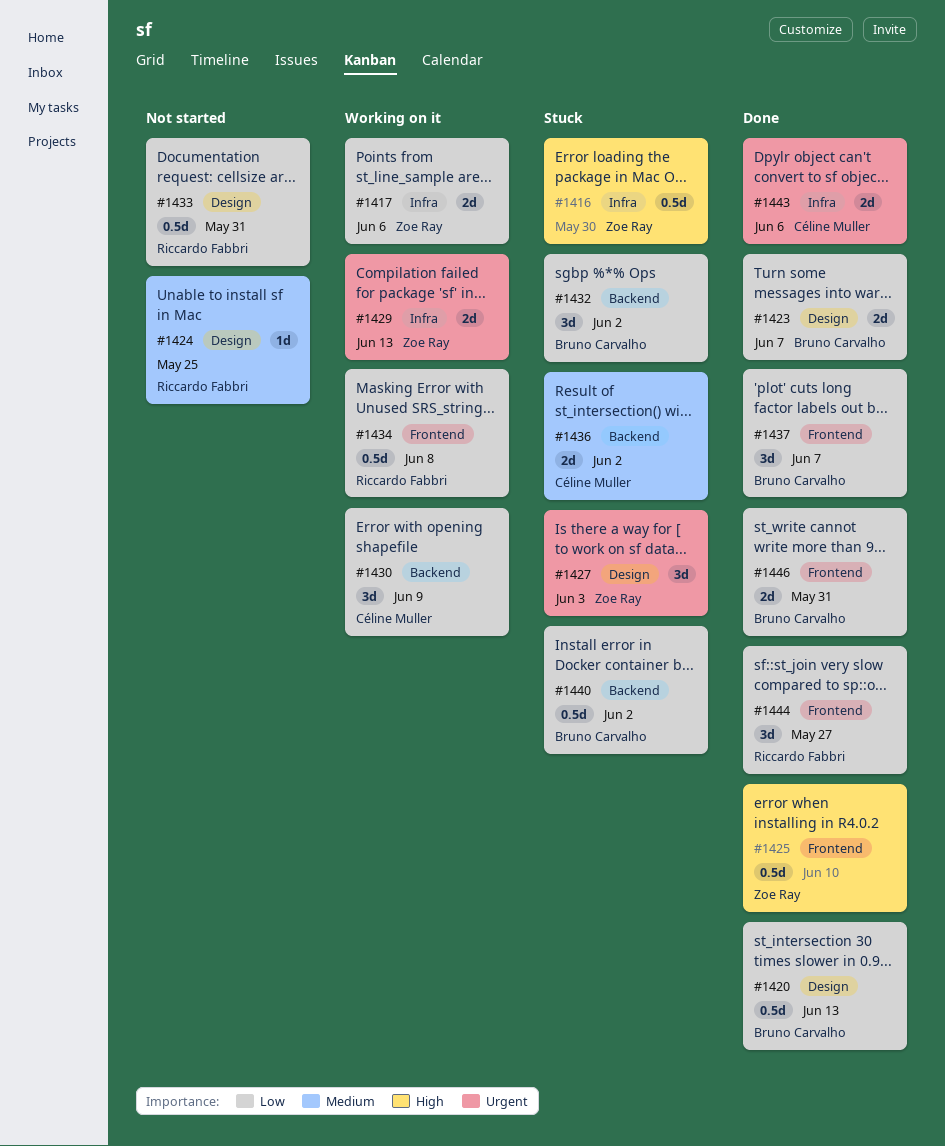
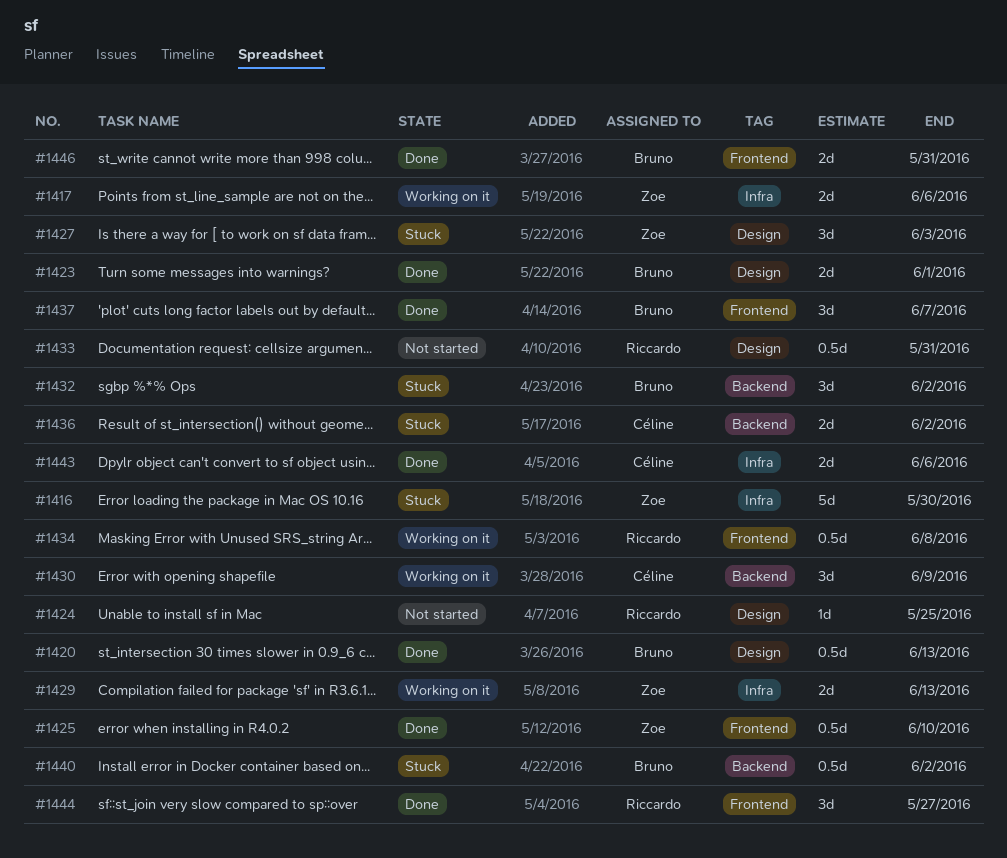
#1416, estimate: 0.5d -> 5d
#1423, due: Jun 7 -> Jun 1

